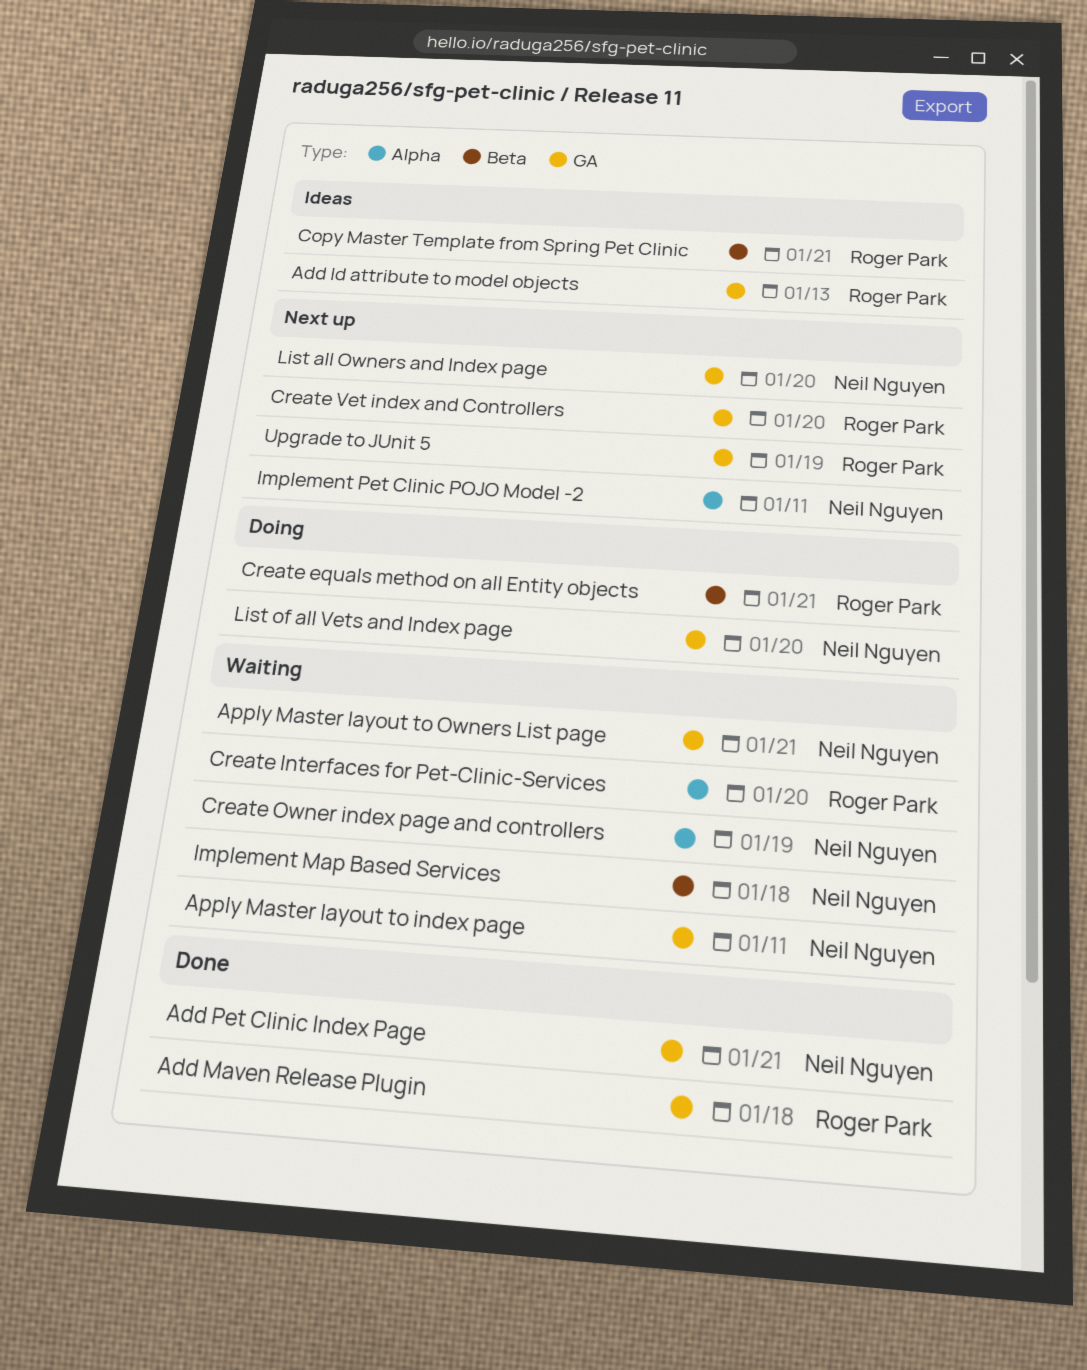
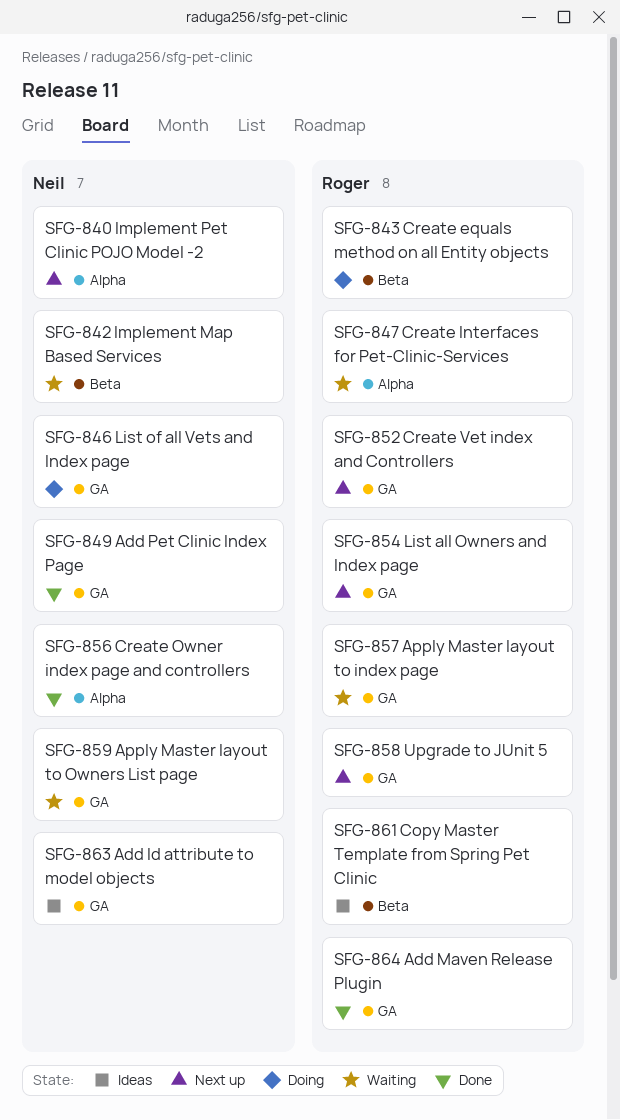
Add Id attribute to model objects, owner: Roger Park -> Neil Nguyen
Apply Master layout to index page, owner: Neil Nguyen -> Roger Park
Create Owner index page and controllers, status: Waiting -> Done
List all Owners and Index page, owner: Neil Nguyen -> Roger Park

